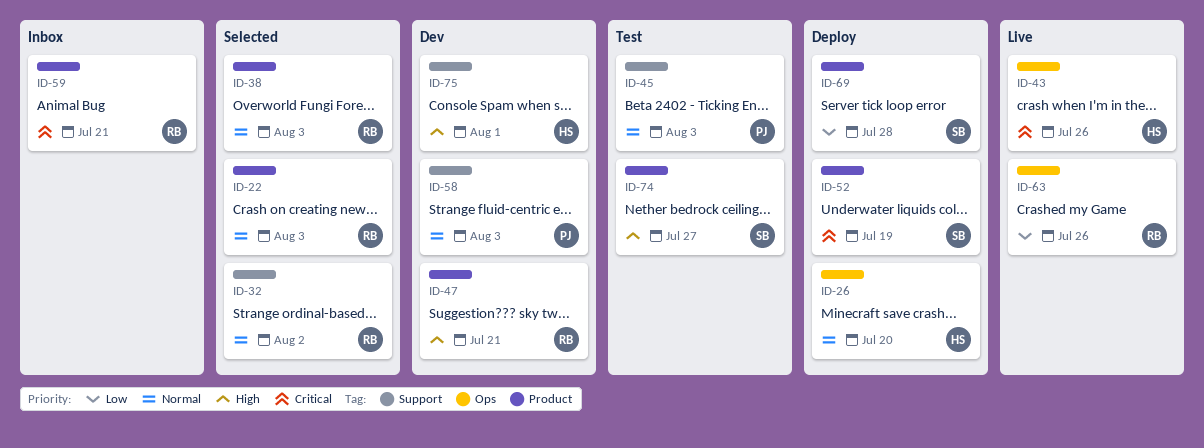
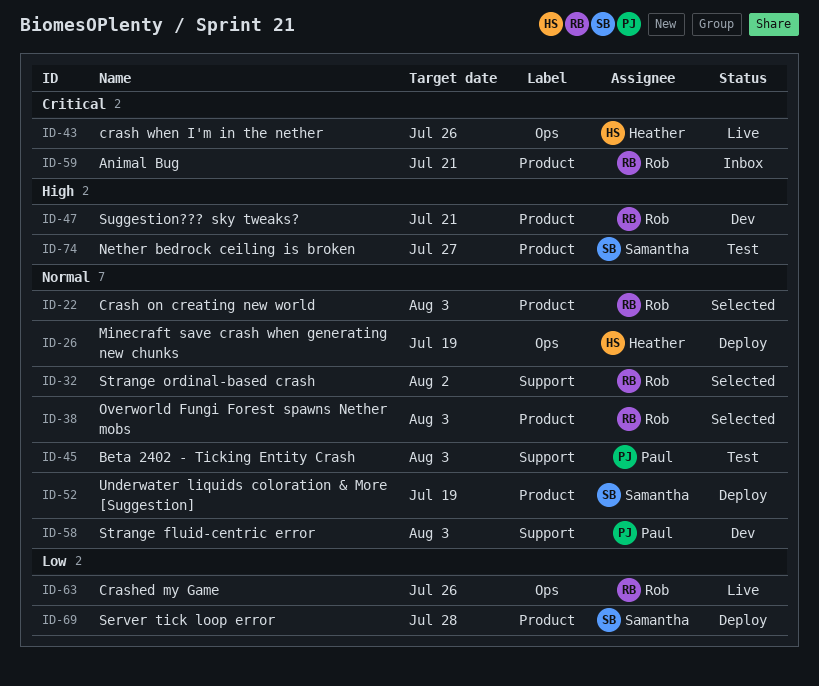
ID-26, due: Jul 20 -> Jul 19
ID-52, priority: Critical -> Normal
ID-75: present -> none

